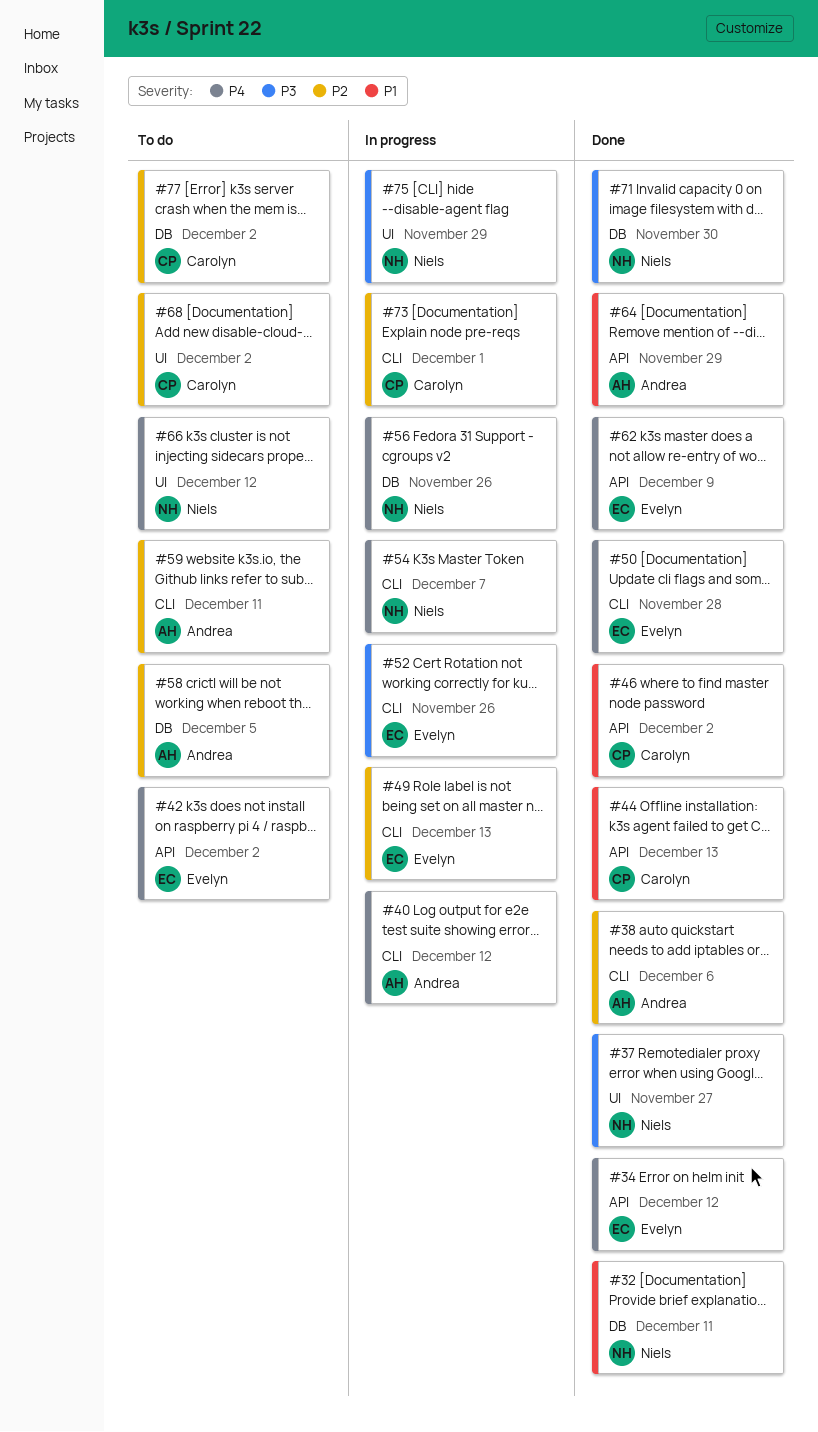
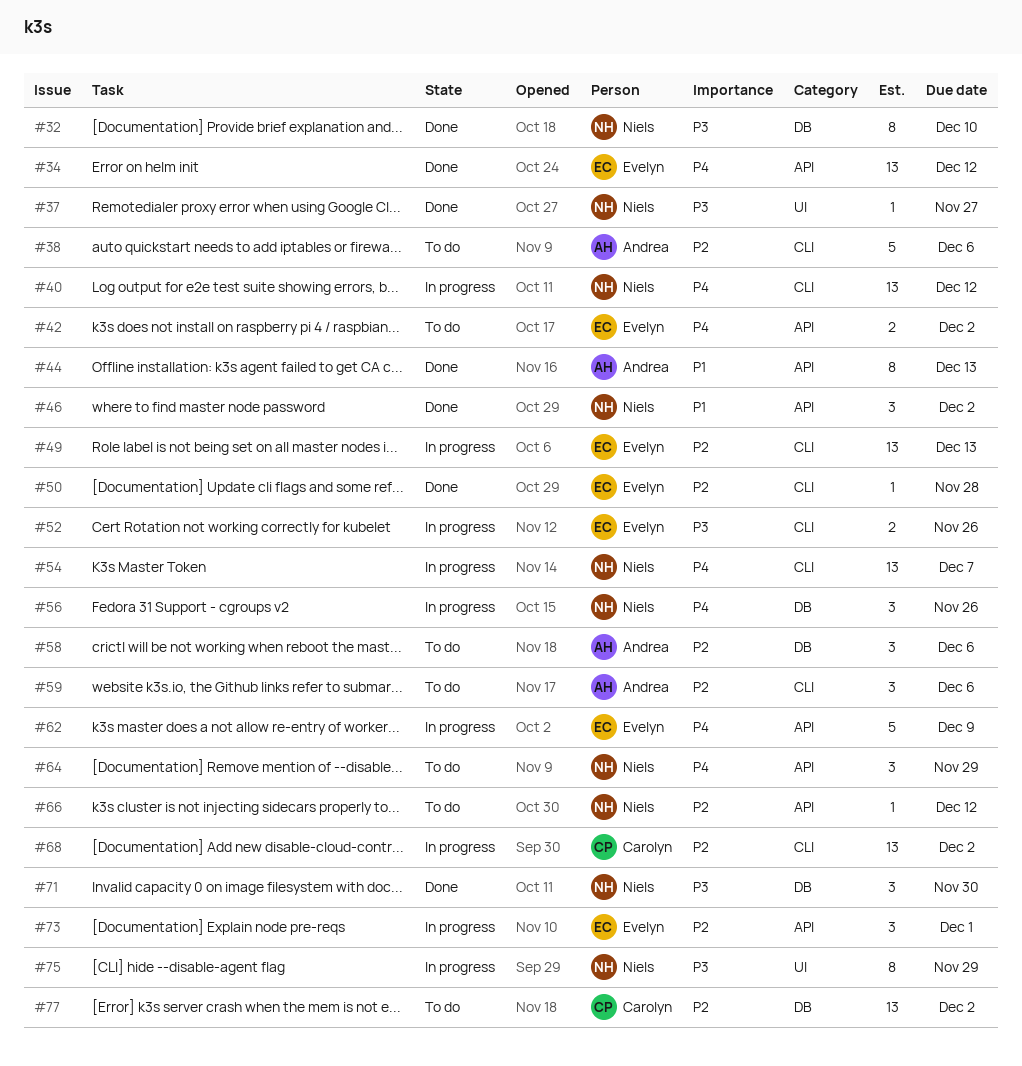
#32, priority: P1 -> P3
#32, due: Dec 11 -> Dec 10
#38, status: Done -> To do
#40, owner: Andrea -> Niels
#44, owner: Carolyn -> Andrea
#46, owner: Carolyn -> Niels
#50, priority: P4 -> P2
#58, due: Dec 5 -> Dec 6
#59, due: Dec 11 -> Dec 6
#62, status: Done -> In progress
#64, status: Done -> To do
#64, owner: Andrea -> Niels
#64, priority: P1 -> P4
#66, priority: P4 -> P2
#66, label: UI -> API
#68, status: To do -> In progress
#68, label: UI -> CLI
#73, owner: Carolyn -> Evelyn
#73, label: CLI -> API

